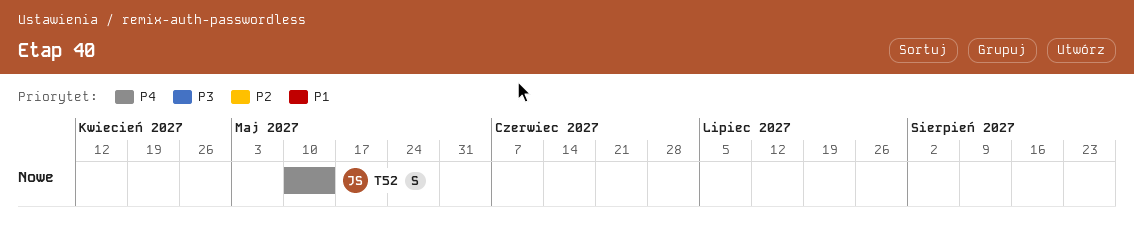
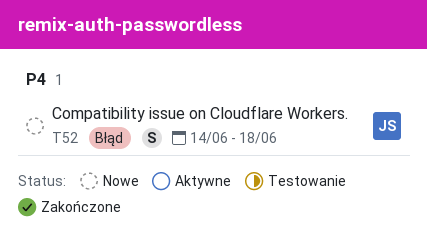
T52, start: May 10 -> Jun 14
T52, due: May 14 -> Jun 18

